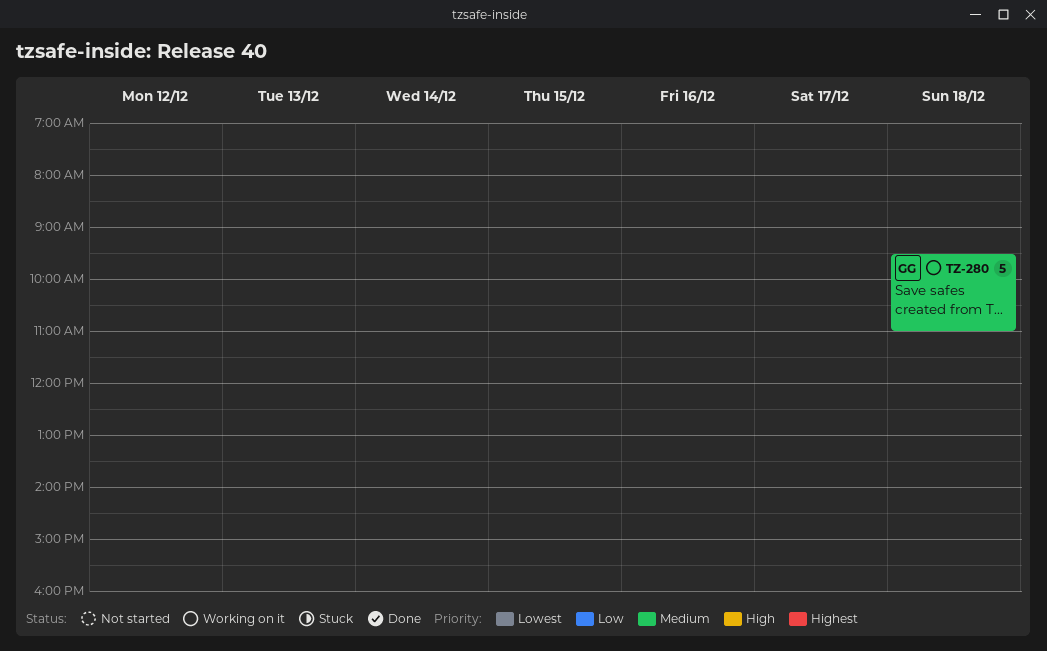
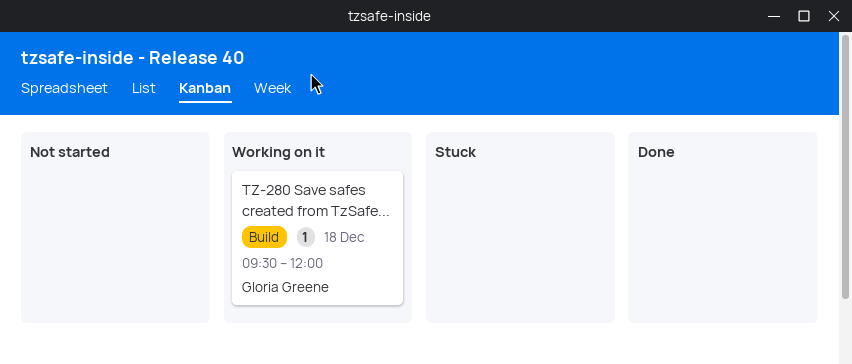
TZ-280, estimate: 5 -> 1
TZ-280, ends: 11:00 -> 12:00

